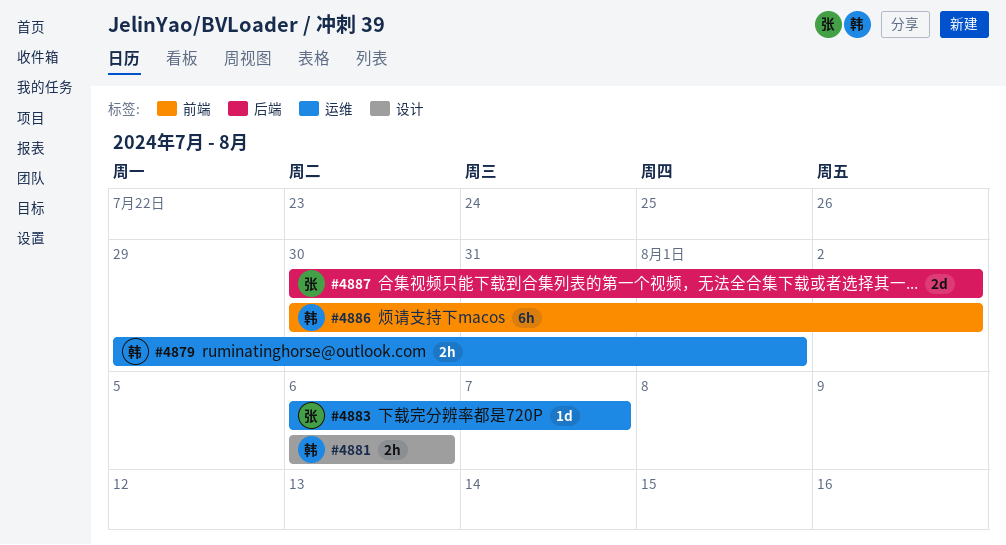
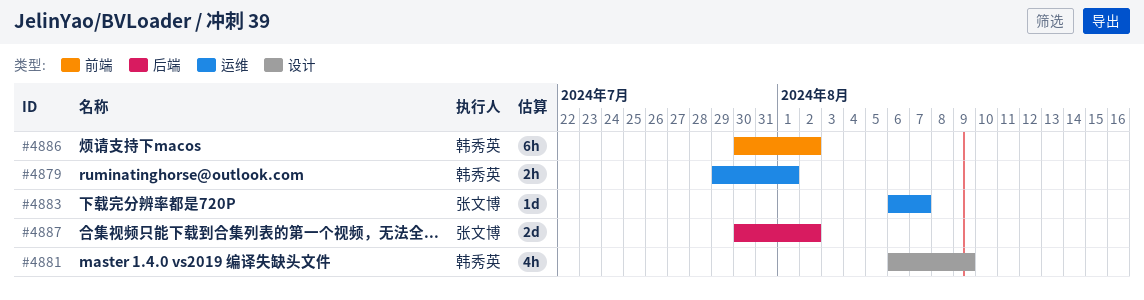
#4881, estimate: 2h -> 4h
#4881, due: Aug 6 -> Aug 9

